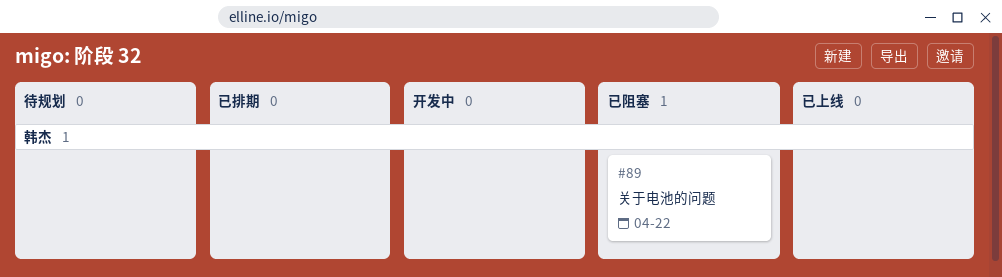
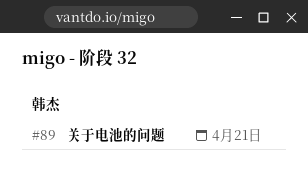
#89, due: Apr 22 -> Apr 21

